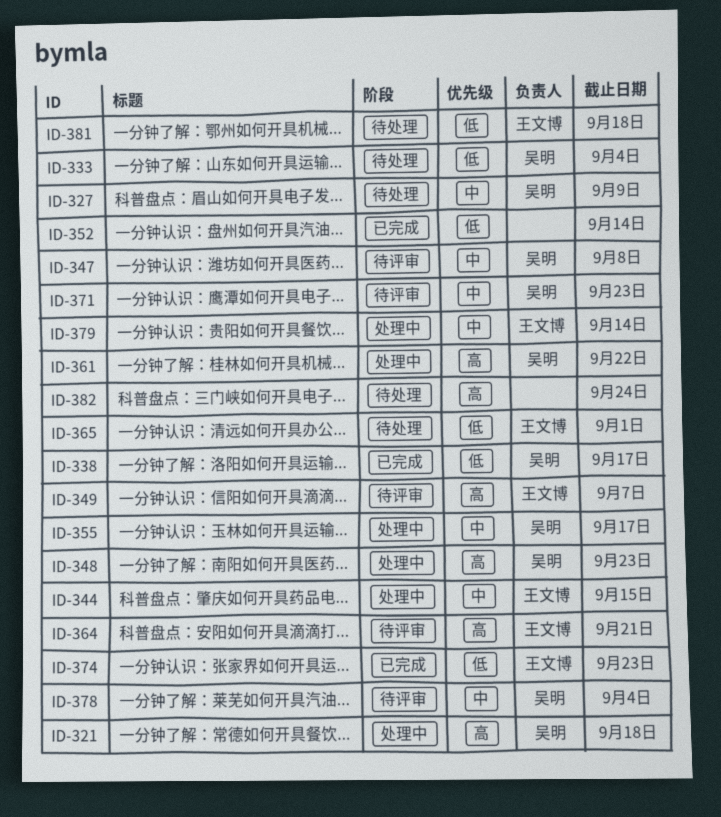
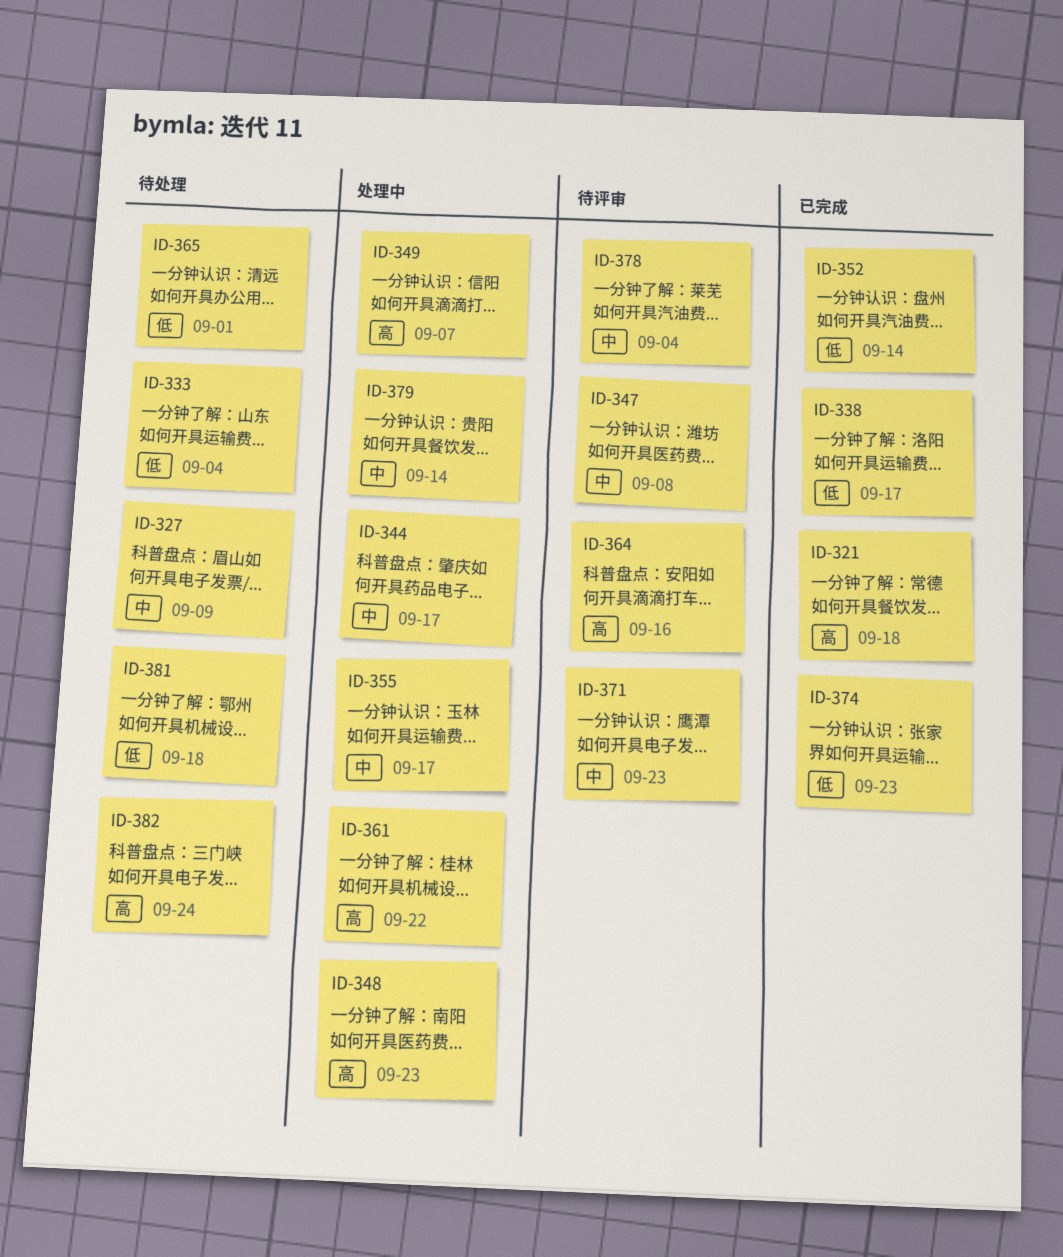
ID-321, status: 处理中 -> 已完成
ID-344, due: Sep 15 -> Sep 17
ID-349, status: 待评审 -> 处理中
ID-364, due: Sep 21 -> Sep 16

